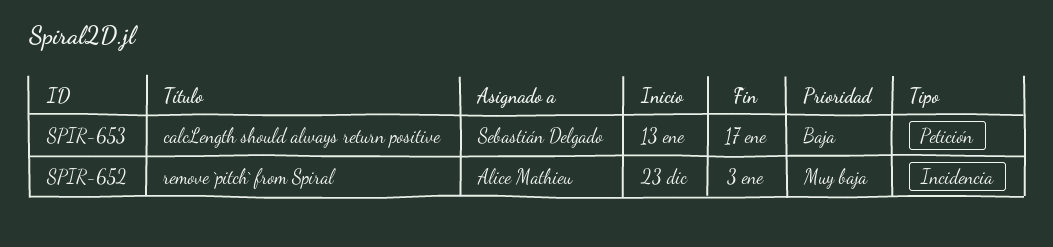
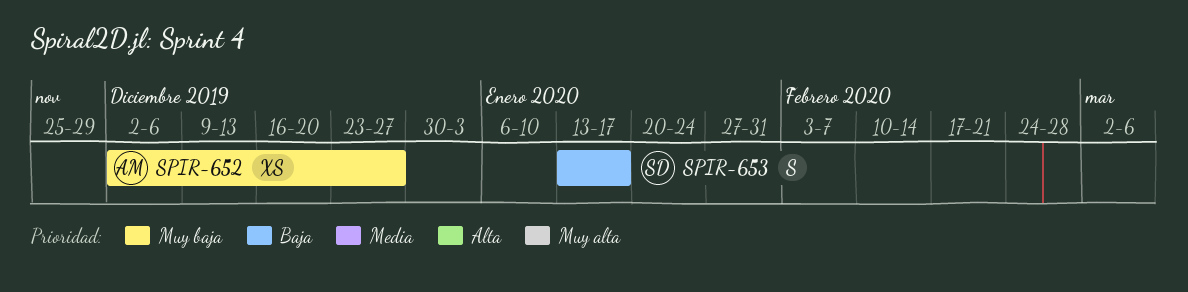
SPIR-652, start: Dec 23 -> Dec 2
SPIR-652, due: Jan 3 -> Dec 27

